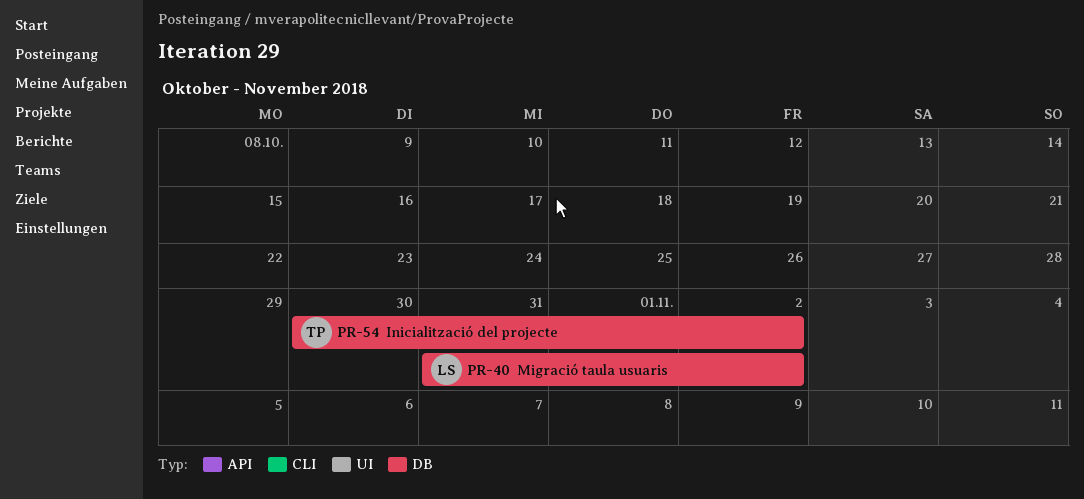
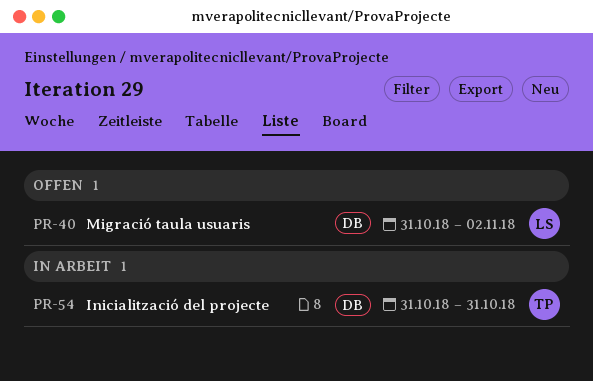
PR-54, start: Oct 30 -> Oct 31
PR-54, due: Nov 2 -> Oct 31

